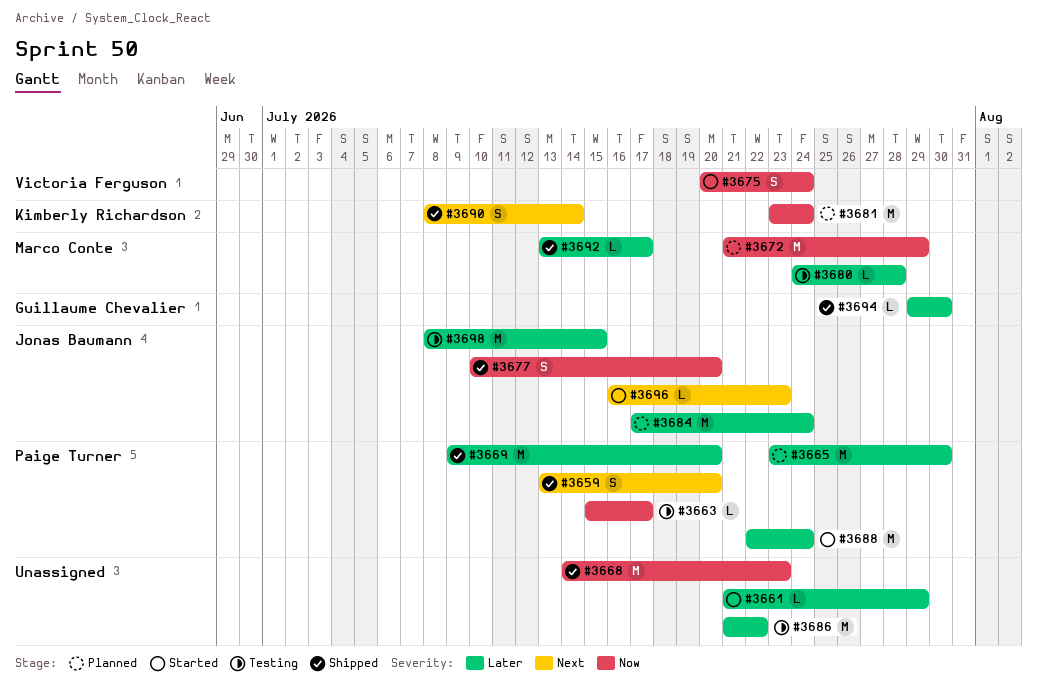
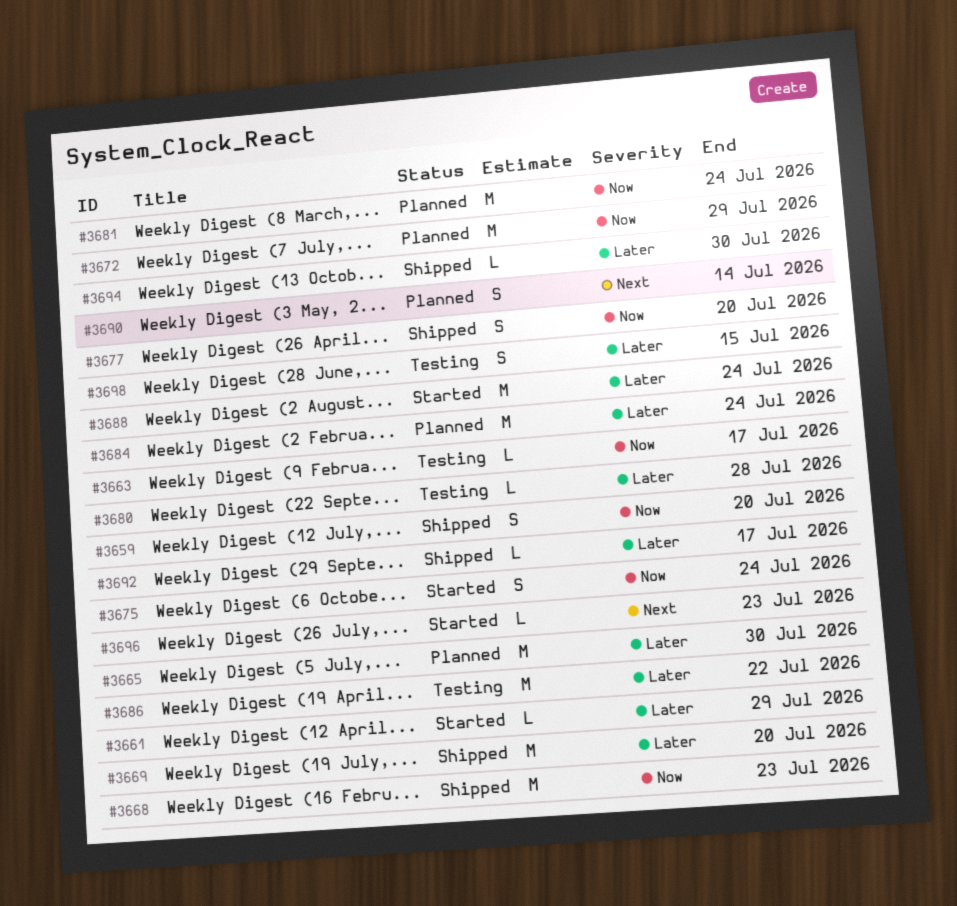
#3659, priority: Next -> Now
#3690, status: Shipped -> Planned
#3698, estimate: M -> S

